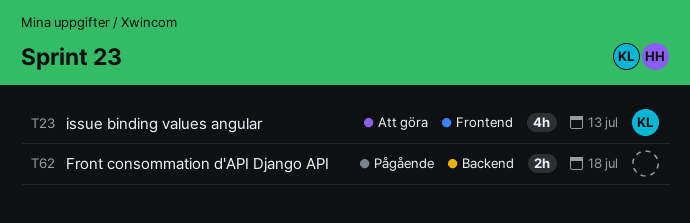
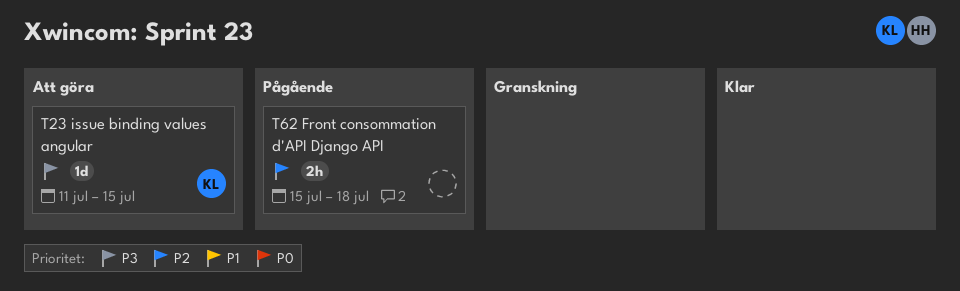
T23, estimate: 4h -> 1d
T23, due: Jul 13 -> Jul 15

